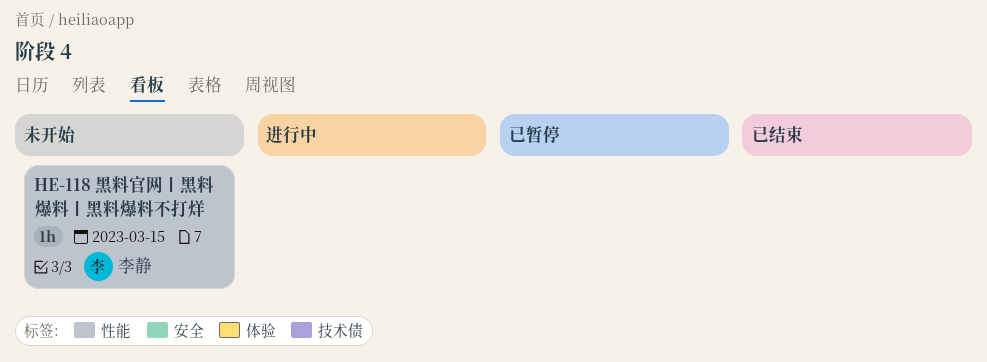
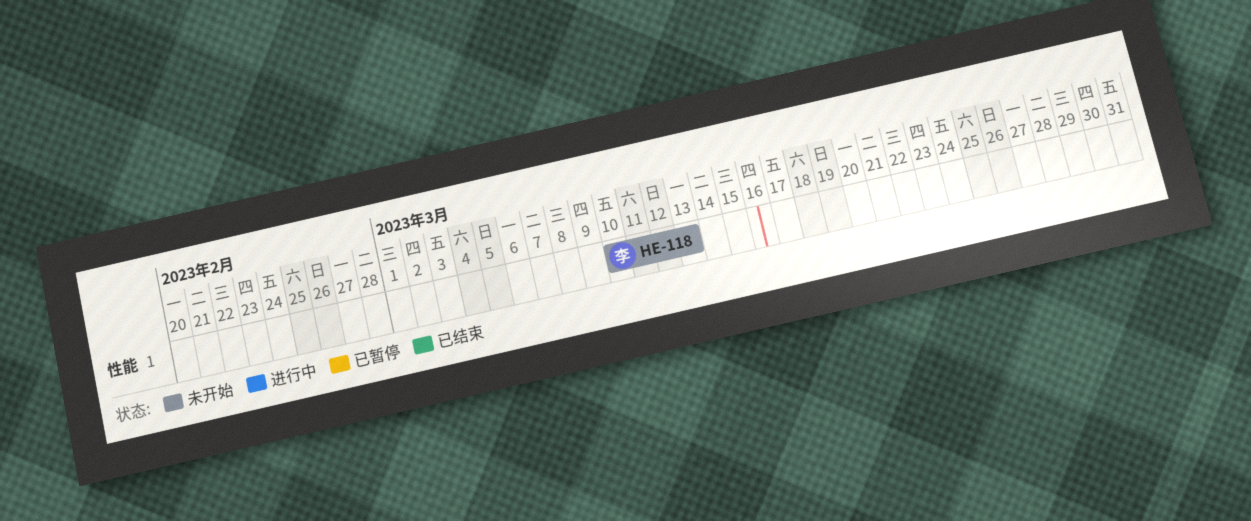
HE-118, due: Mar 15 -> Mar 13

